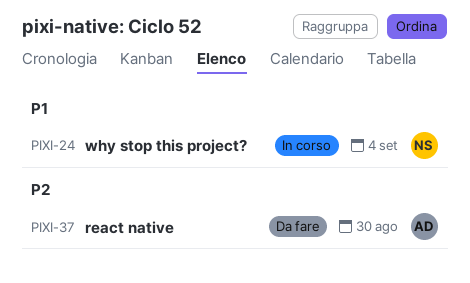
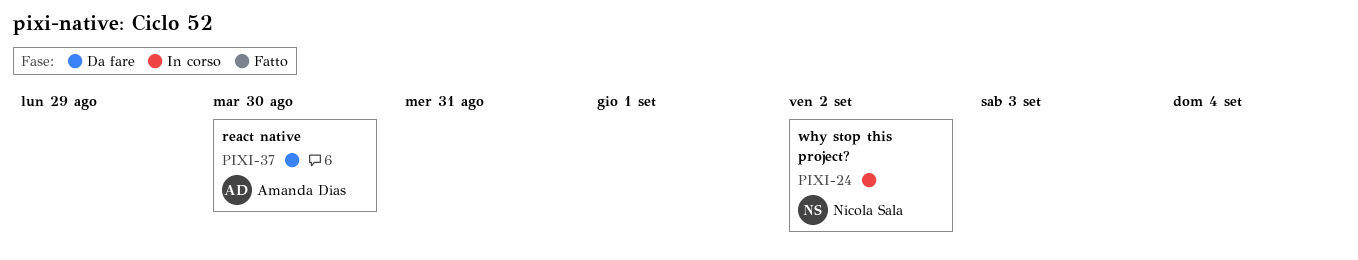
PIXI-24, due: Sep 4 -> Sep 2

